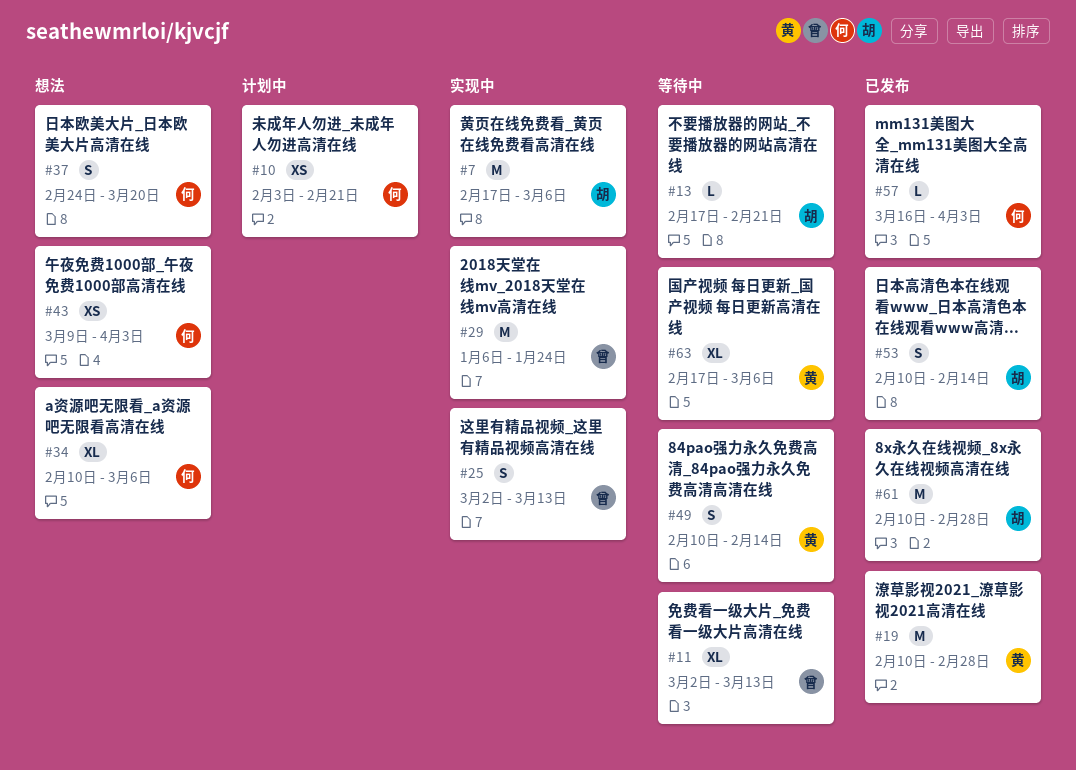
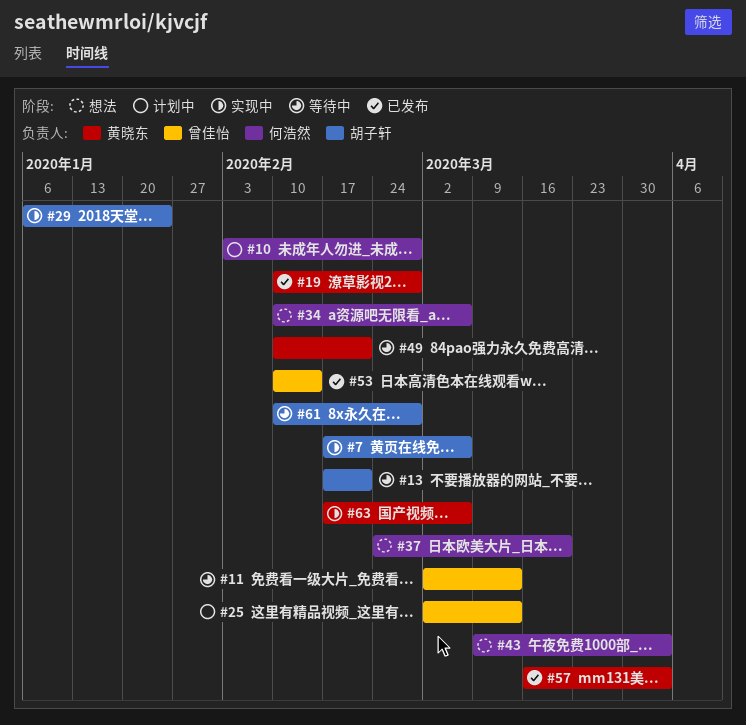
#10, due: Feb 21 -> Feb 28
#25, status: 实现中 -> 计划中
#29, owner: 曾佳怡 -> 胡子轩
#49, due: Feb 14 -> Feb 21
#53, owner: 胡子轩 -> 曾佳怡
#57, owner: 何浩然 -> 黄晓东
#61, status: 已发布 -> 等待中
#63, status: 等待中 -> 实现中

